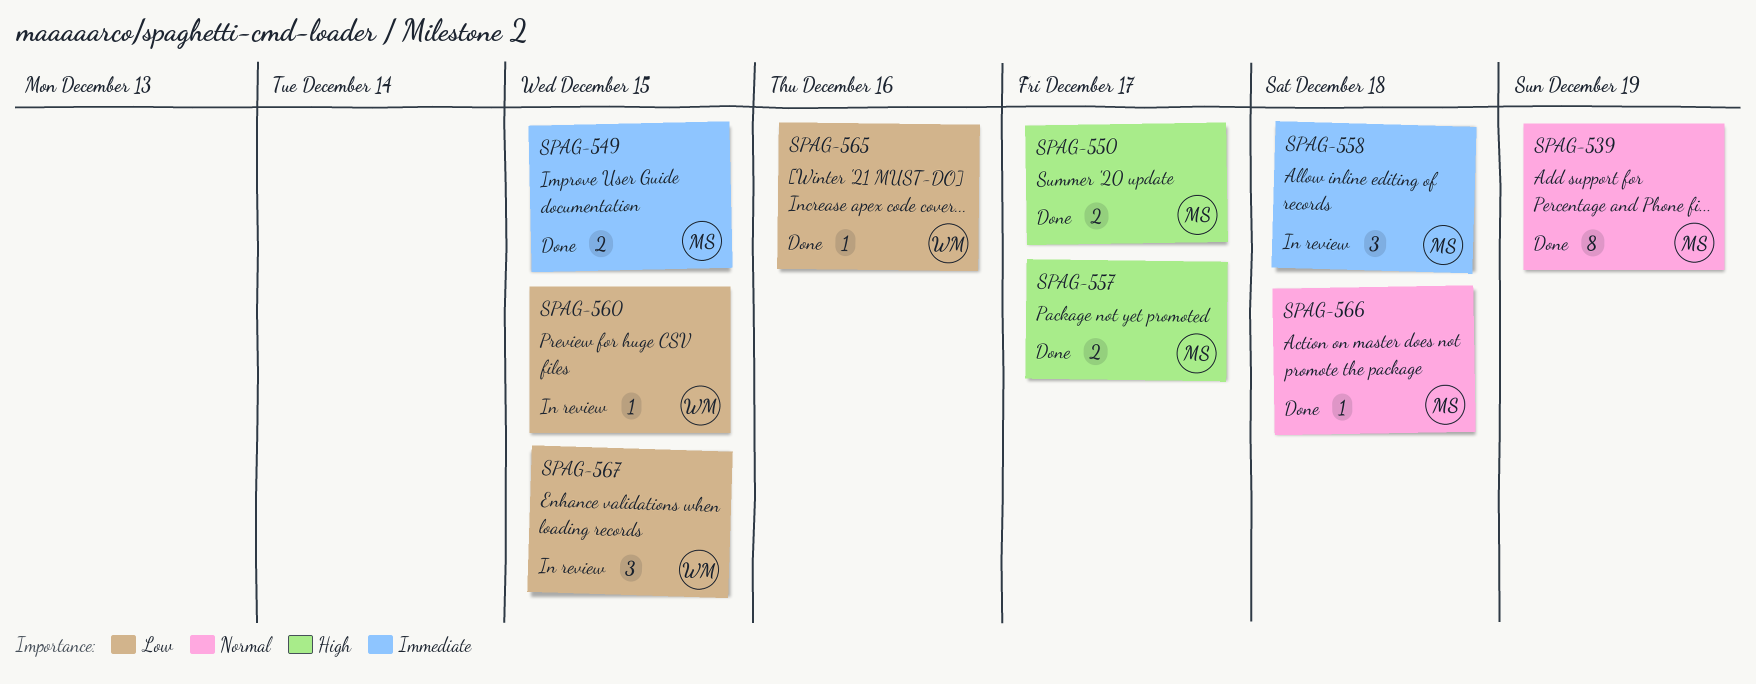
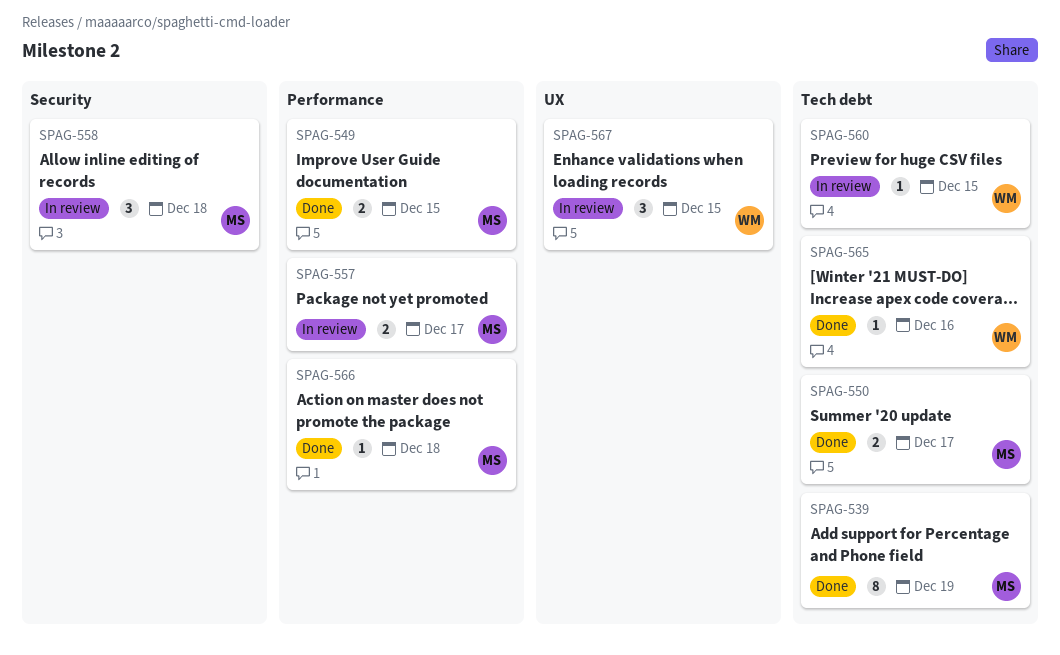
SPAG-557, status: Done -> In review

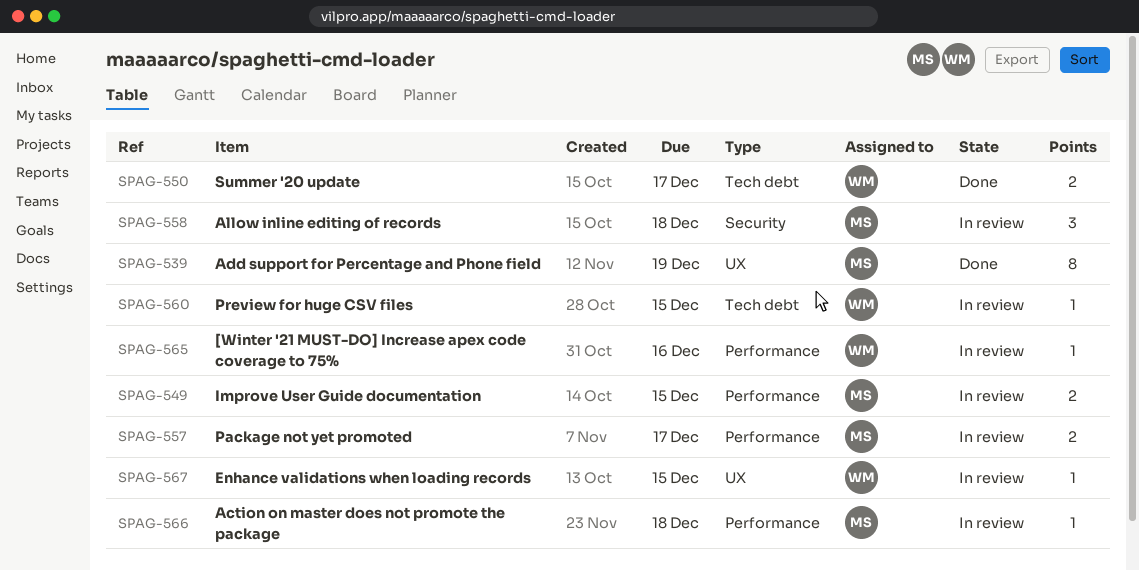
SPAG-539, label: Tech debt -> UX
SPAG-549, status: Done -> In review
SPAG-550, owner: MS -> WM
SPAG-565, status: Done -> In review
SPAG-565, label: Tech debt -> Performance
SPAG-566, status: Done -> In review
SPAG-567, estimate: 3 -> 1

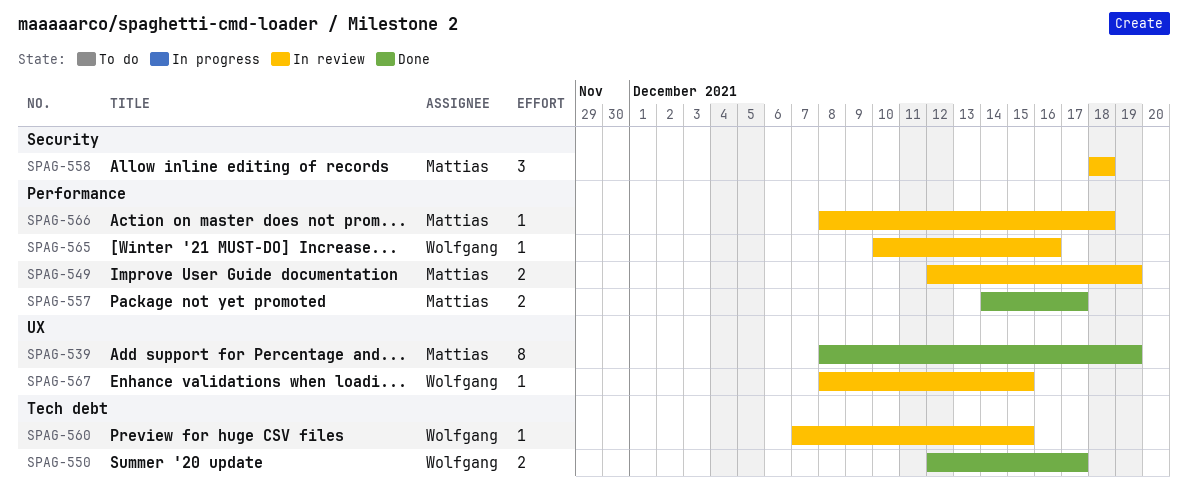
SPAG-549, due: Dec 15 -> Dec 19
SPAG-557, status: In review -> Done

